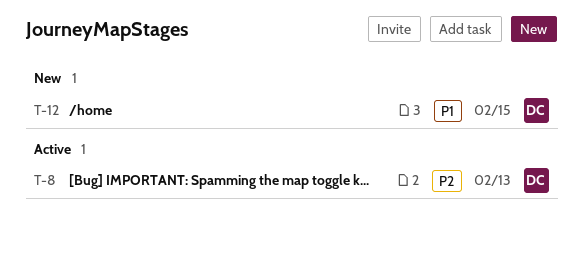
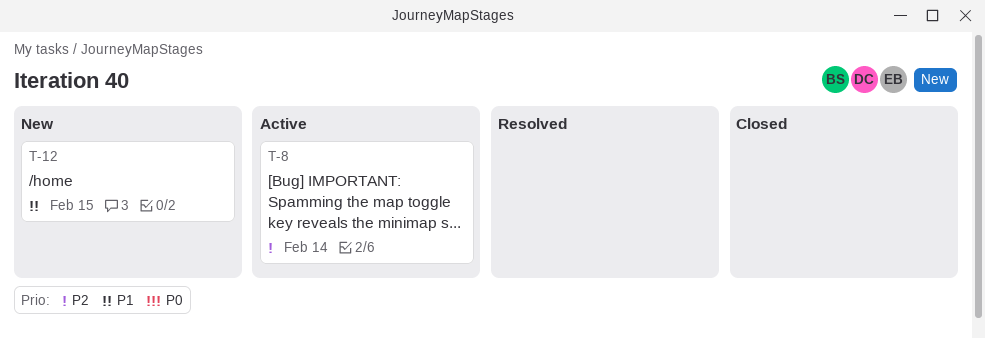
T-8, due: Feb 13 -> Feb 14

